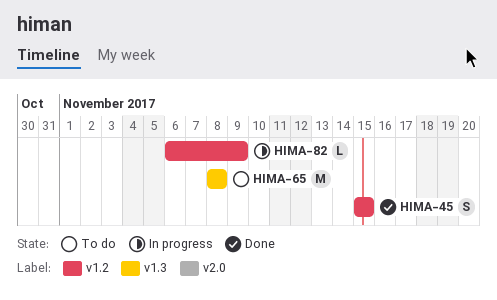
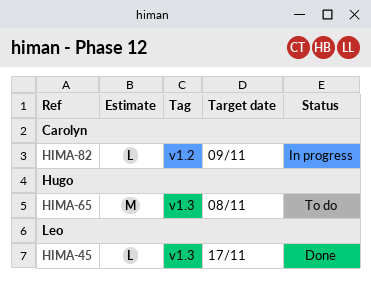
HIMA-45, label: v1.2 -> v1.3
HIMA-45, estimate: S -> L
HIMA-45, due: Nov 15 -> Nov 17

